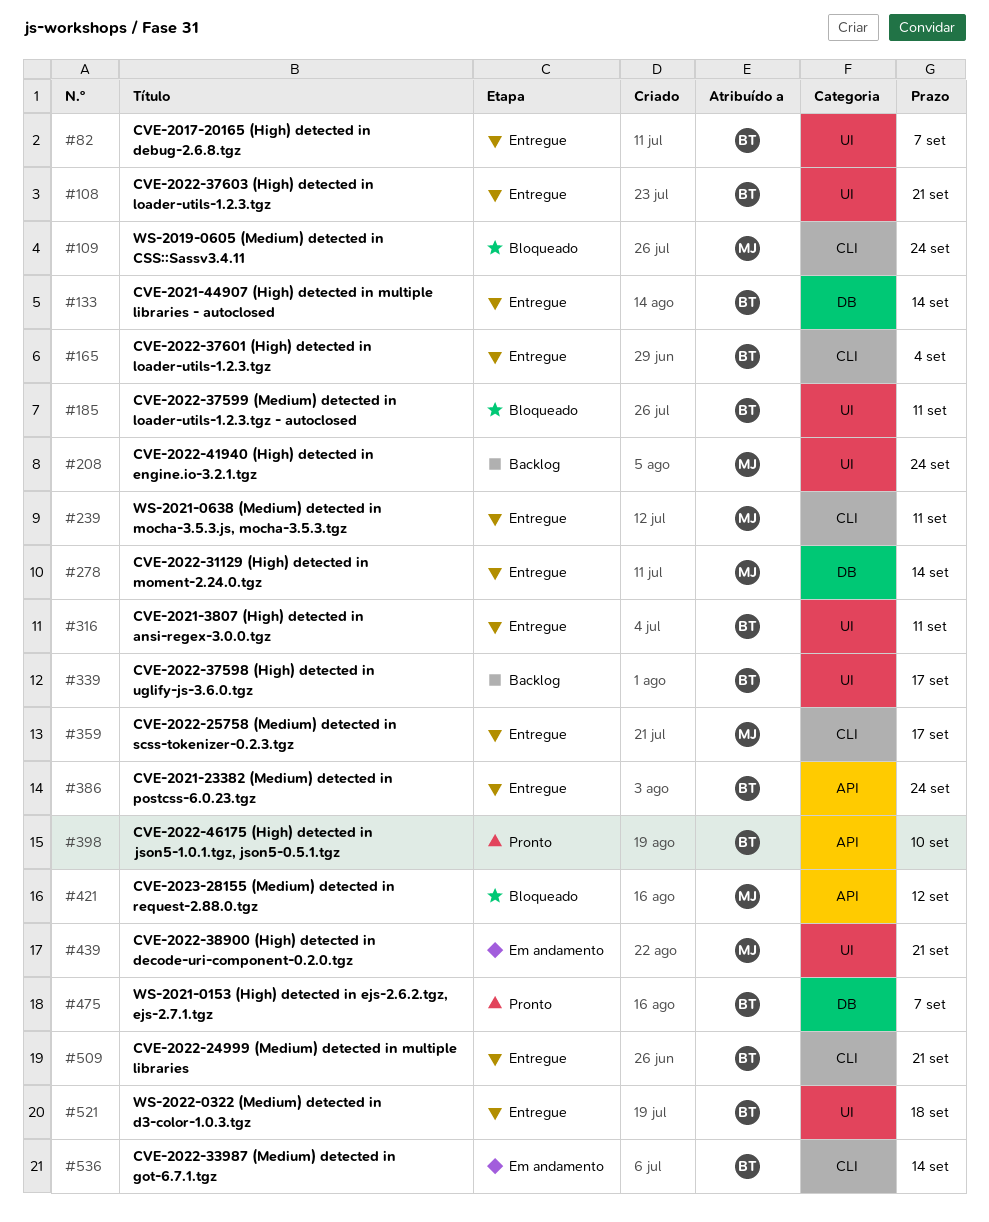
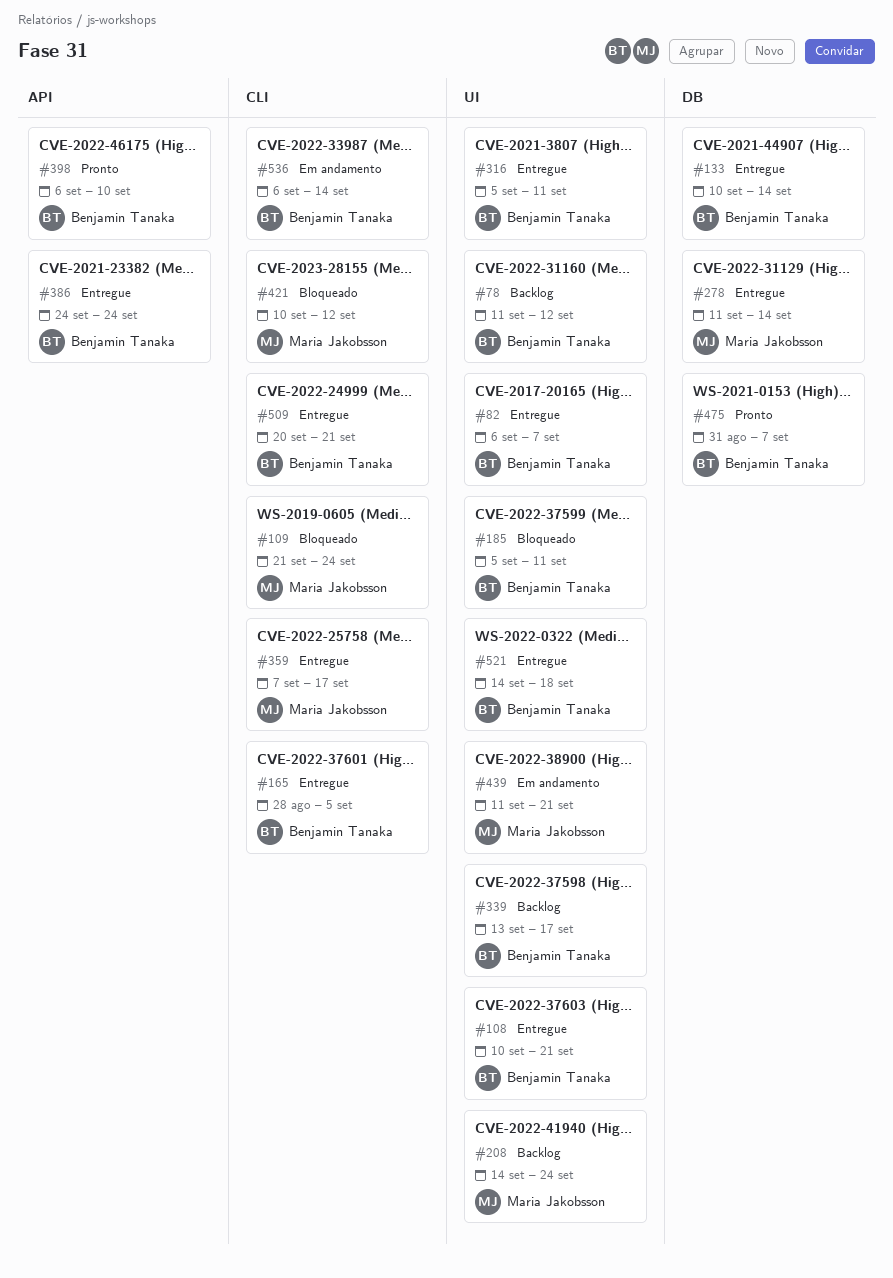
#78: none -> present
#165, due: Sep 4 -> Sep 5
#239: present -> none
#421, label: API -> CLI

